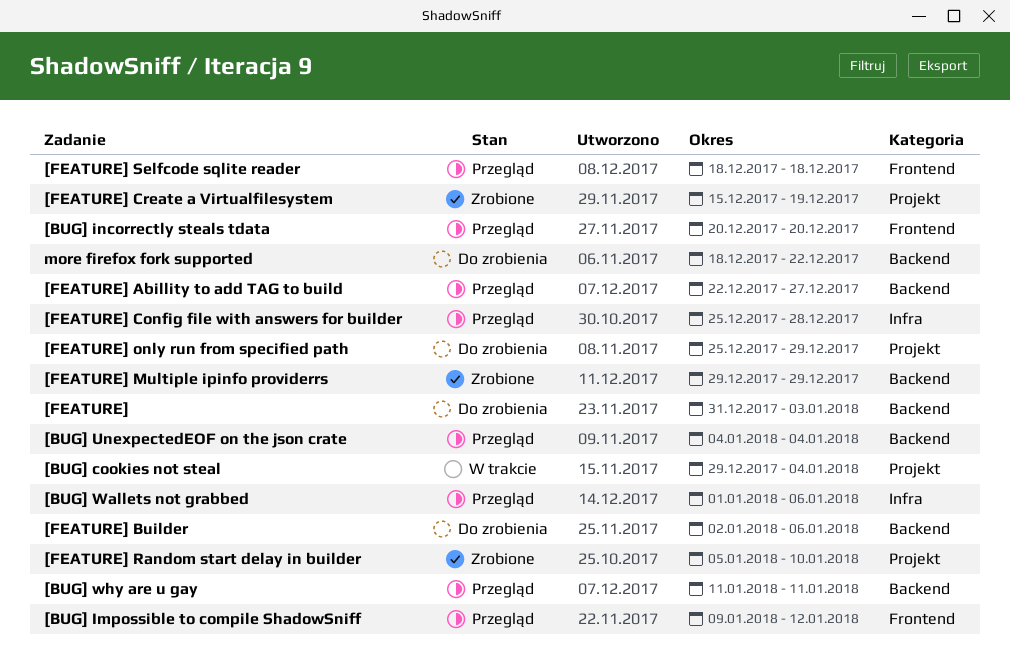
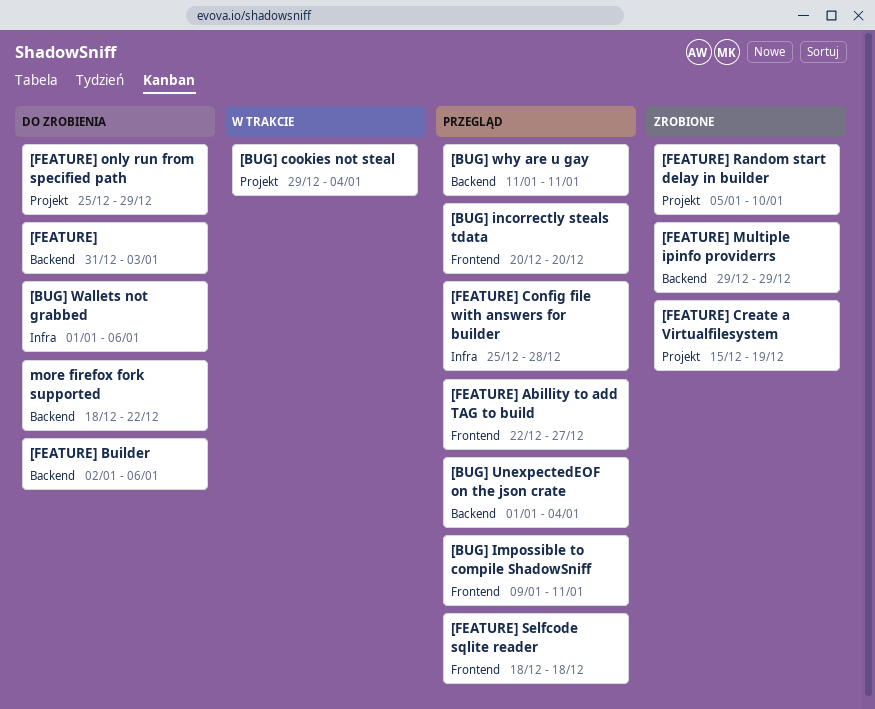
[BUG] Impossible to compile ShadowSniff, due: Jan 12 -> Jan 11
[BUG] UnexpectedEOF on the json crate, start: Jan 4 -> Jan 1
[BUG] Wallets not grabbed, status: Przegląd -> Do zrobienia
[FEATURE] Abillity to add TAG to build, label: Backend -> Frontend

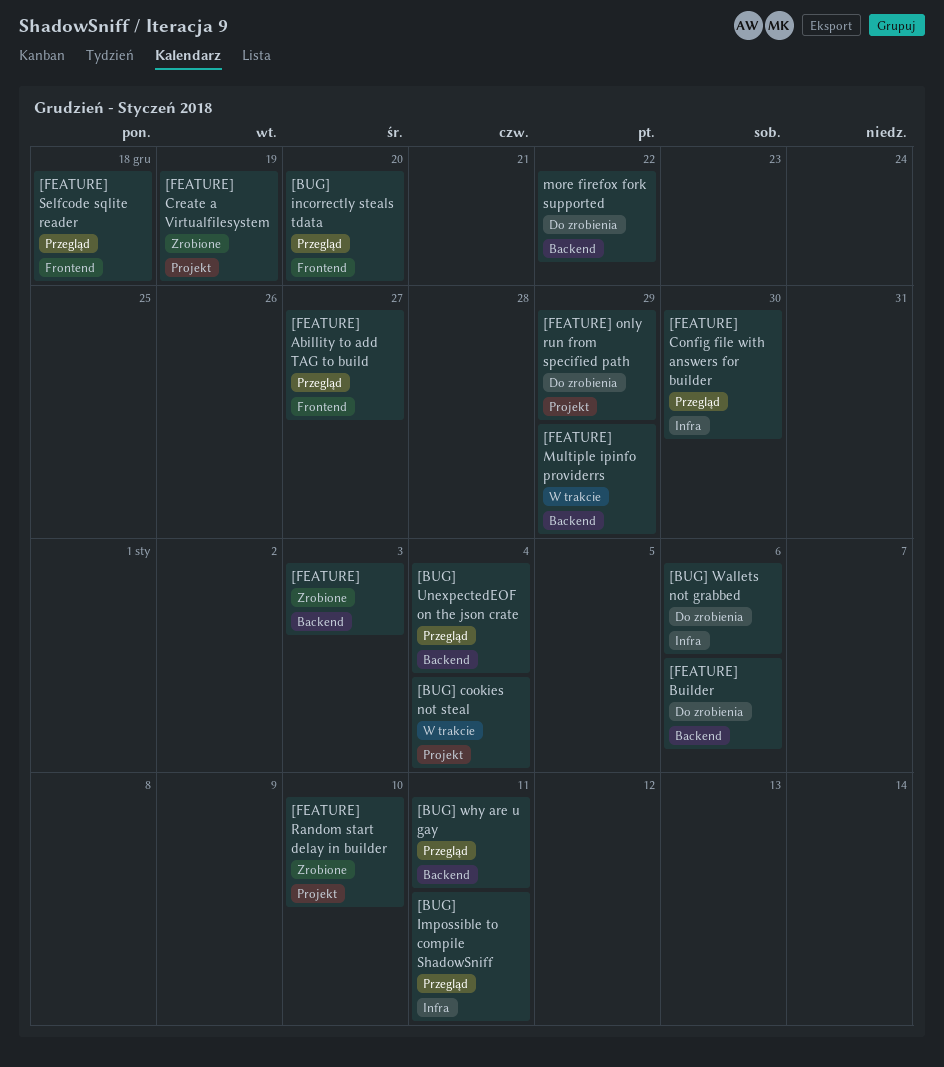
[BUG] Impossible to compile ShadowSniff, label: Frontend -> Infra
[FEATURE], status: Do zrobienia -> Zrobione
[FEATURE] Config file with answers for builder, due: Dec 28 -> Dec 30
[FEATURE] Multiple ipinfo providerrs, status: Zrobione -> W trakcie

